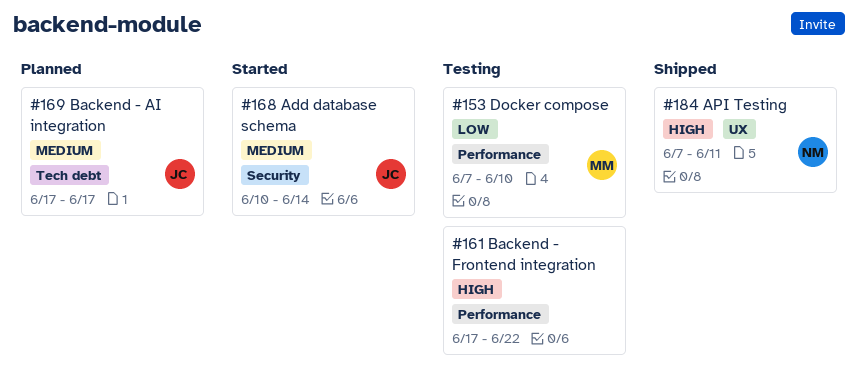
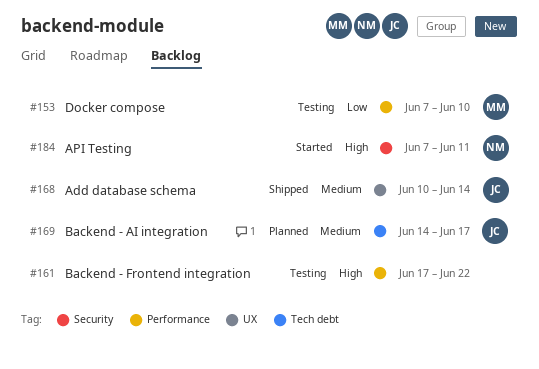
#168, status: Started -> Shipped
#168, label: Security -> UX
#169, start: Jun 17 -> Jun 14
#184, status: Shipped -> Started
#184, label: UX -> Security

